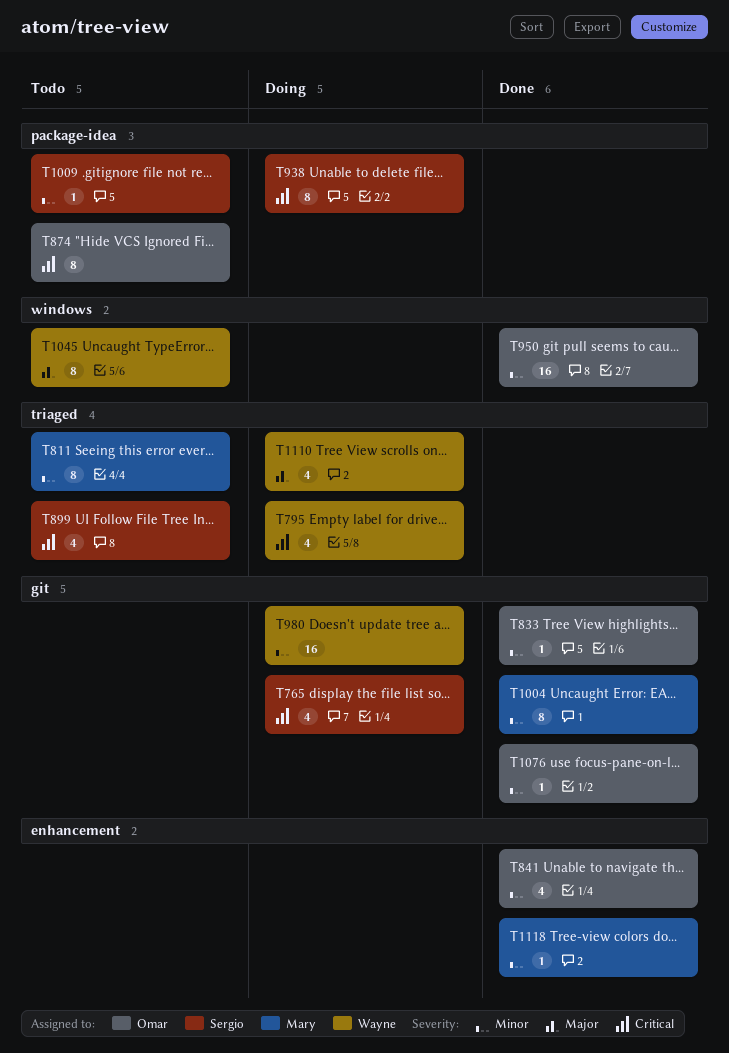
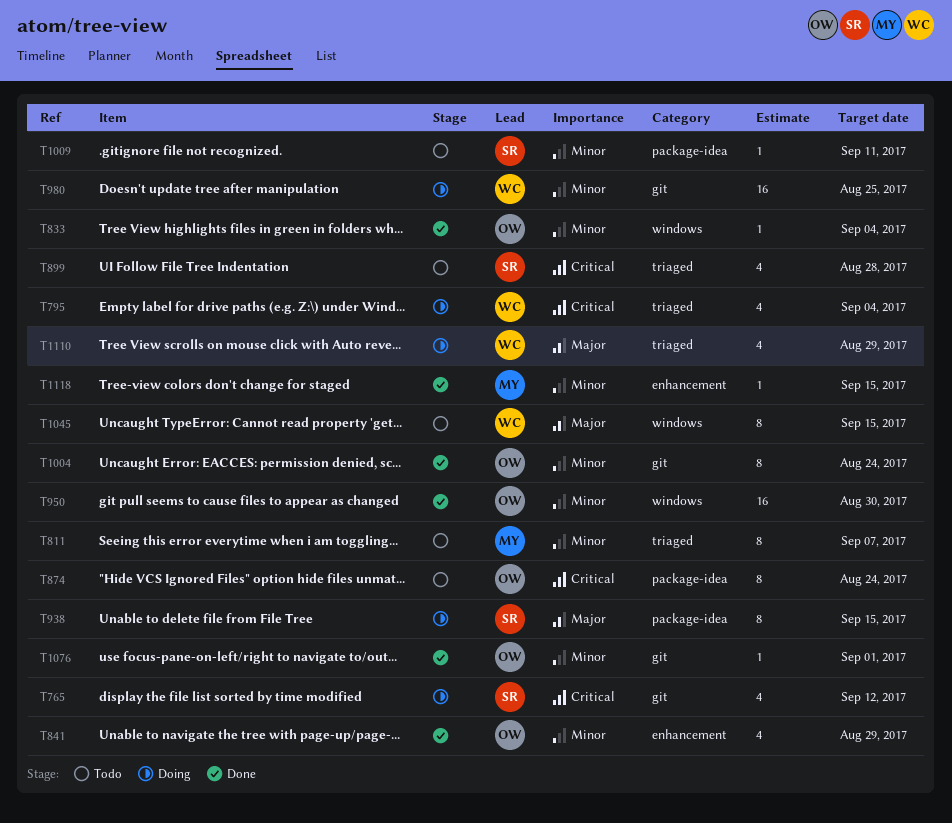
T833, label: git -> windows
T938, priority: Critical -> Major
T1004, owner: Mary -> Omar

